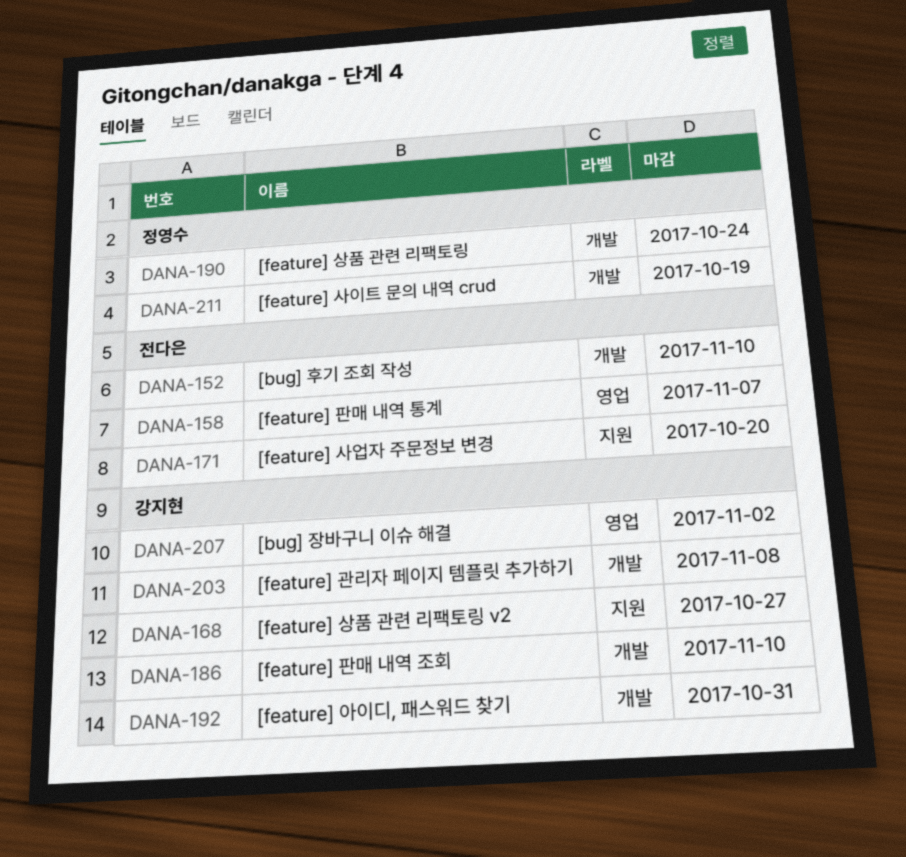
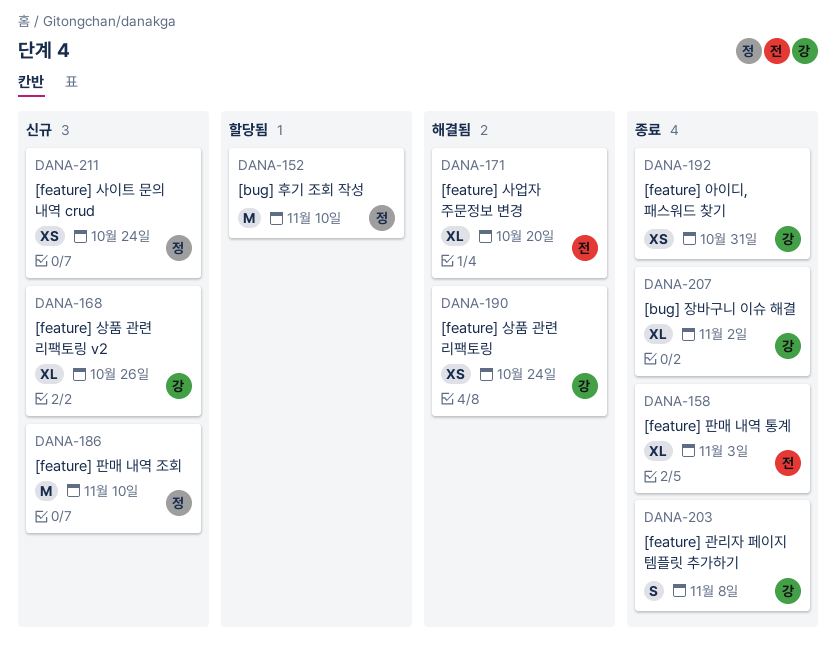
DANA-152, owner: 전다은 -> 정영수
DANA-158, due: Nov 7 -> Nov 3
DANA-168, due: Oct 27 -> Oct 26
DANA-186, owner: 강지현 -> 정영수
DANA-190, owner: 정영수 -> 강지현
DANA-211, due: Oct 19 -> Oct 24

